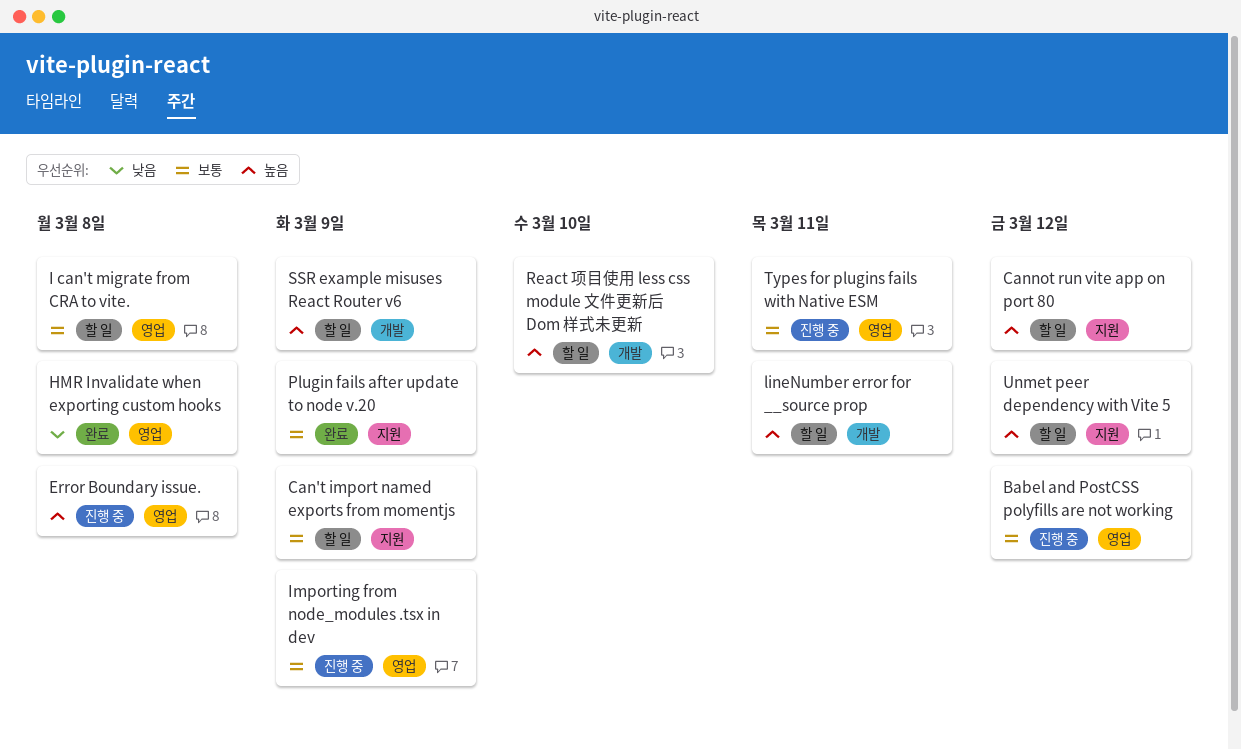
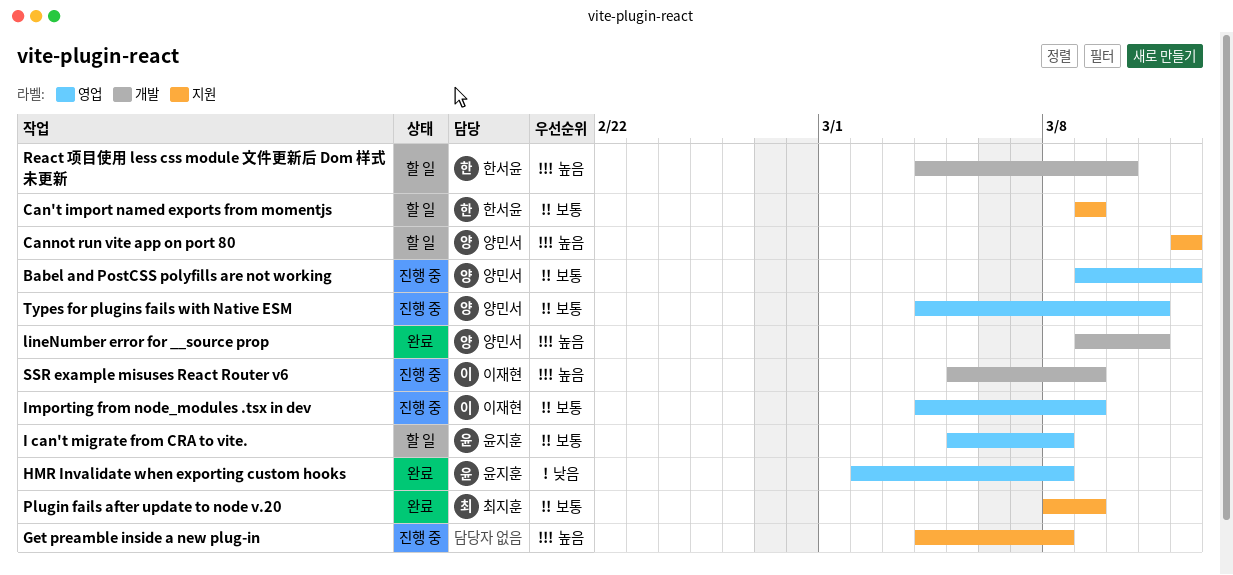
Error Boundary issue.: present -> none
Get preamble inside a new plug-in: none -> present
lineNumber error for __source prop, status: 할 일 -> 완료
SSR example misuses React Router v6, status: 할 일 -> 진행 중
Unmet peer dependency with Vite 5: present -> none

